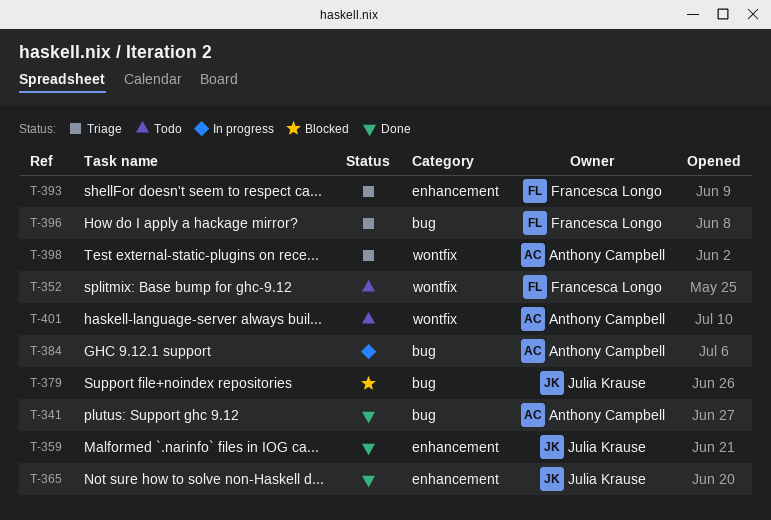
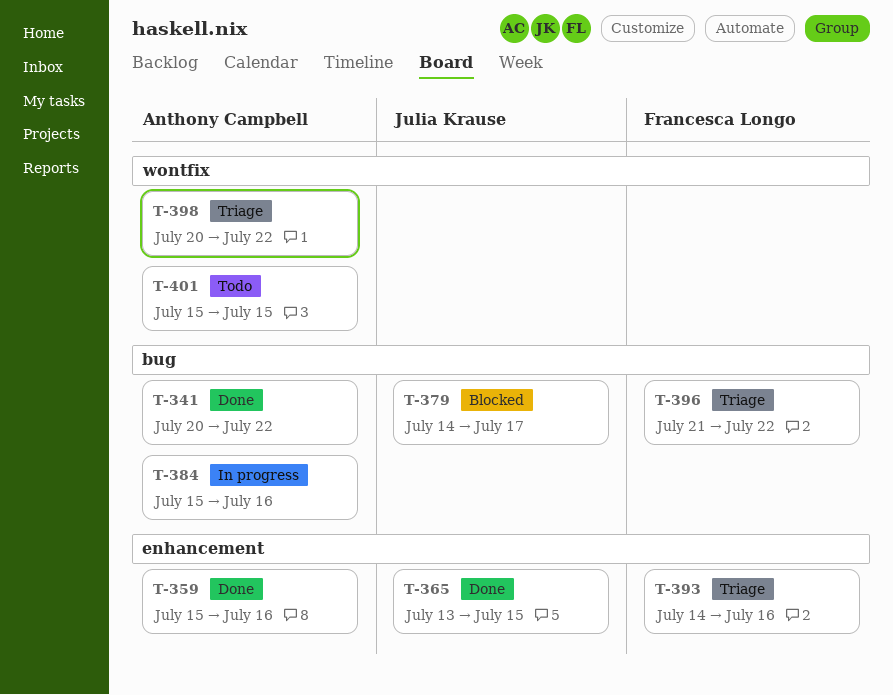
T-352: present -> none
T-359, owner: Julia Krause -> Anthony Campbell

